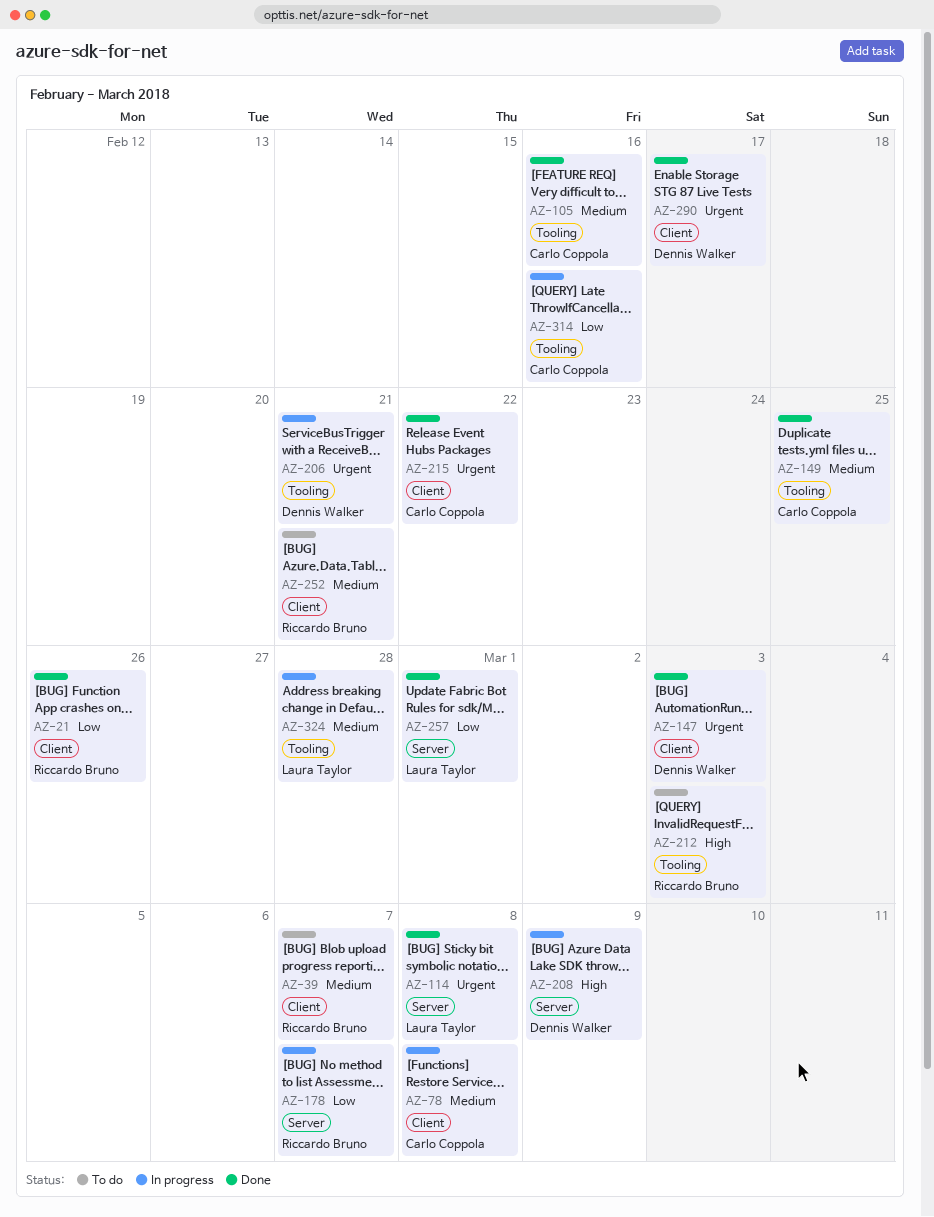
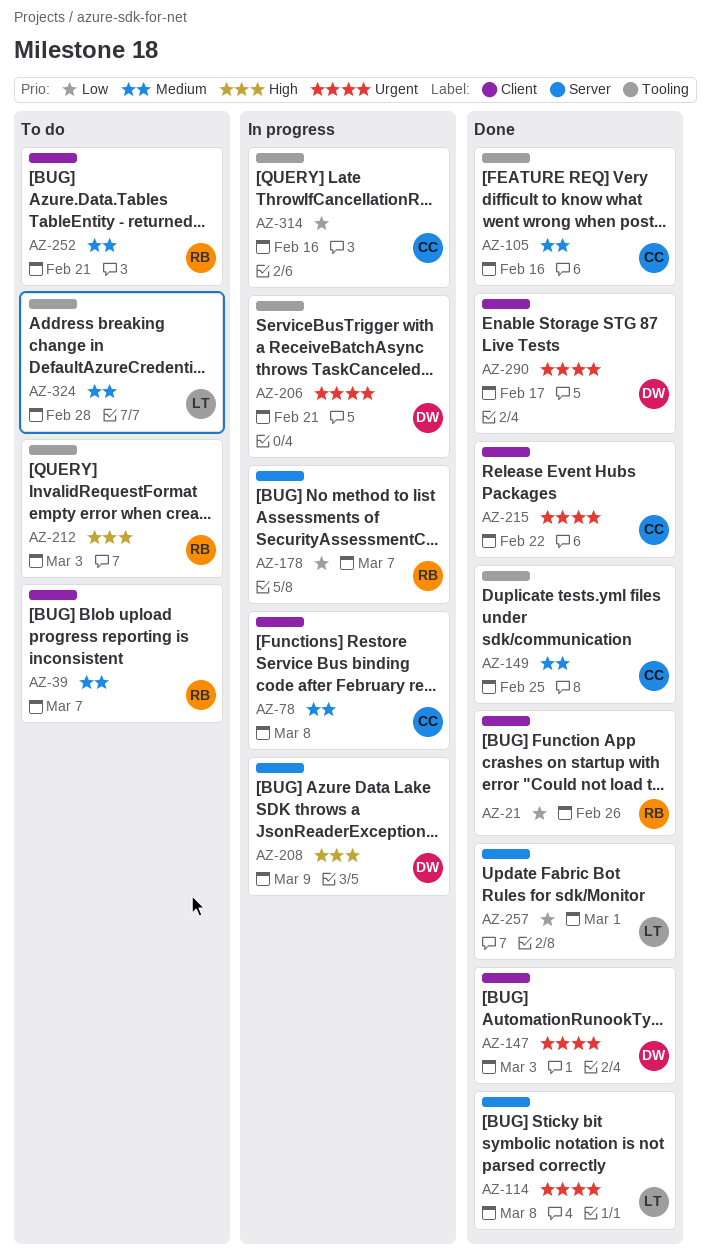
AZ-324, status: In progress -> To do

